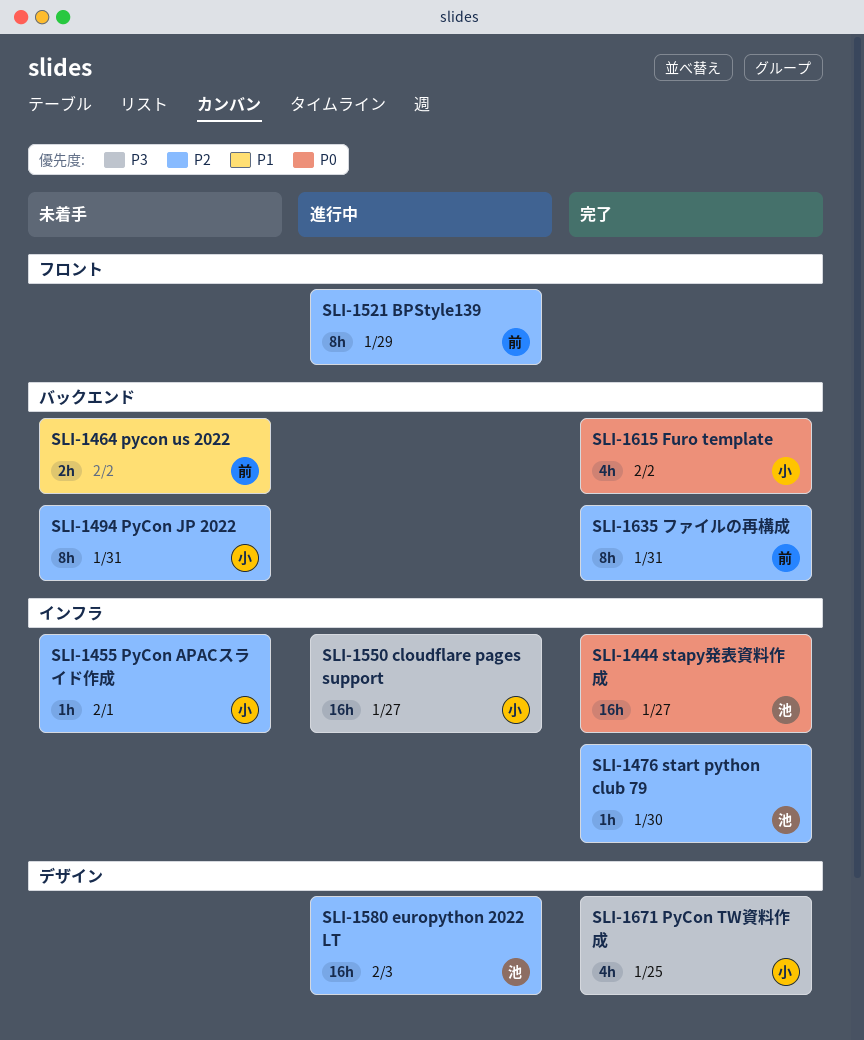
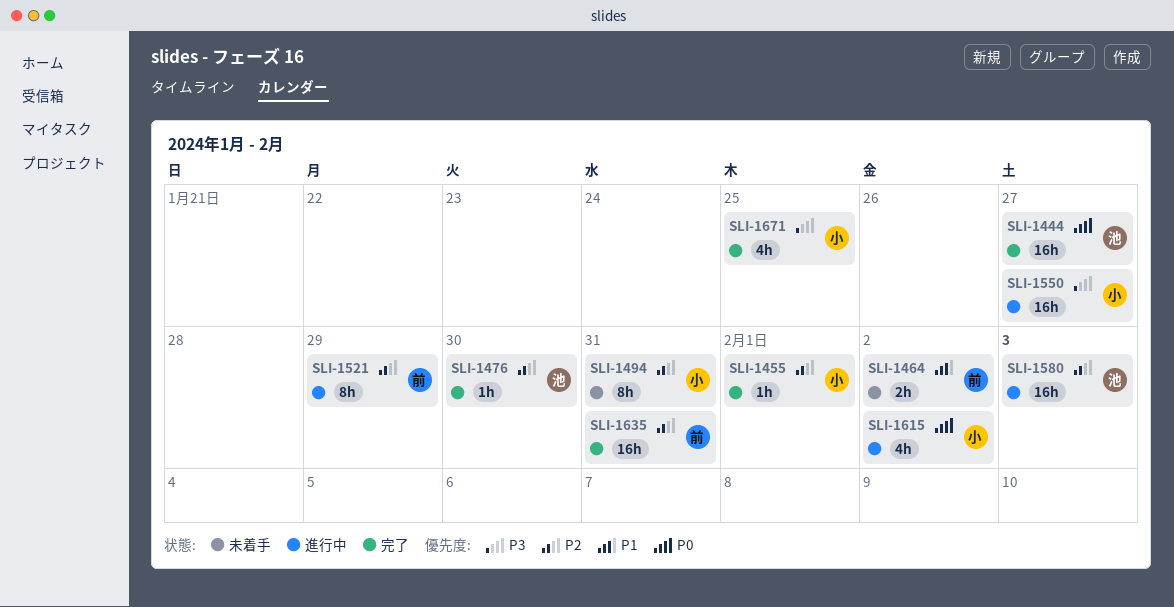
SLI-1455, status: 未着手 -> 完了
SLI-1615, status: 完了 -> 進行中
SLI-1635, estimate: 8h -> 16h

